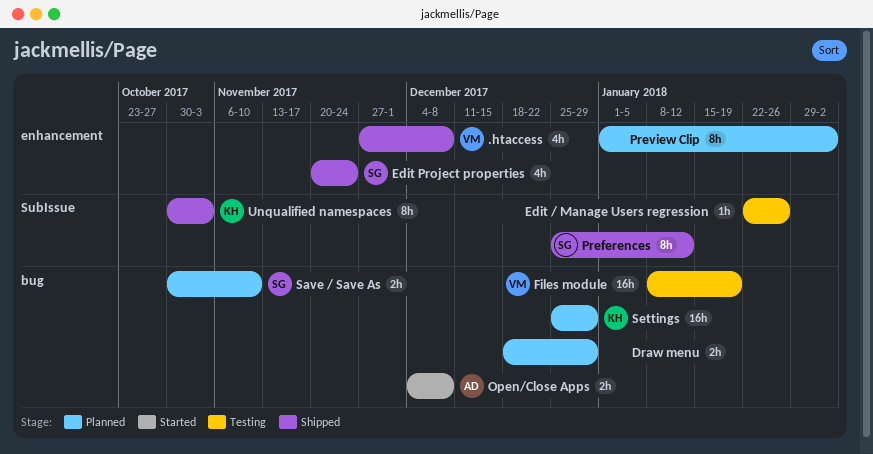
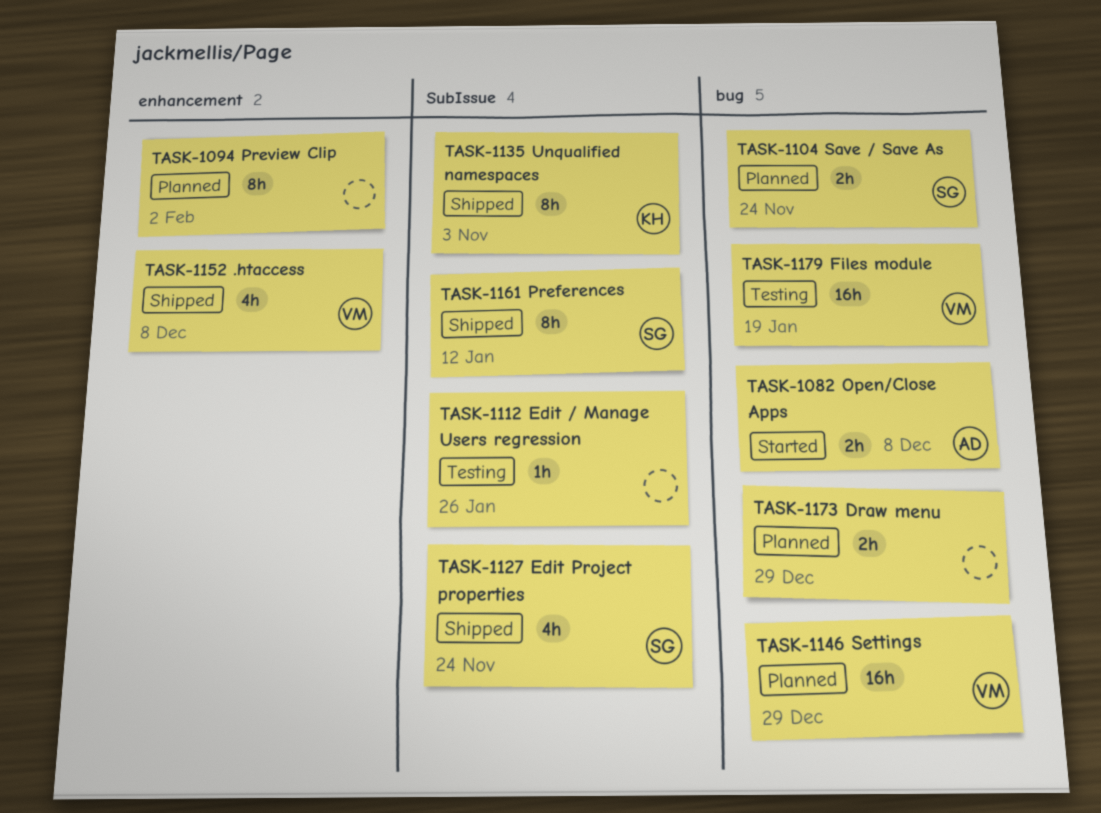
Edit Project properties, label: enhancement -> SubIssue
Save / Save As, due: Nov 10 -> Nov 24
Settings, owner: KH -> VM

